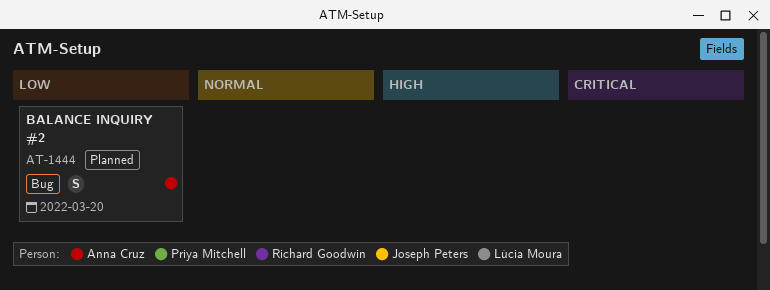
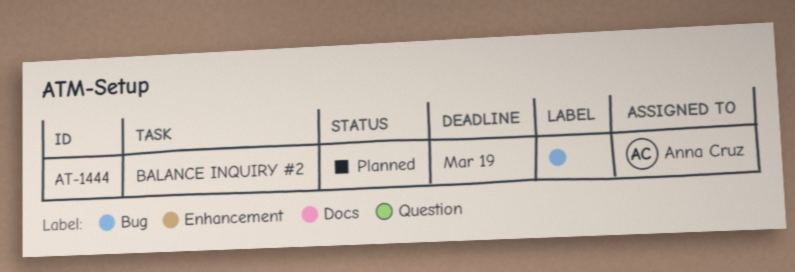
AT-1444, due: Mar 20 -> Mar 19

